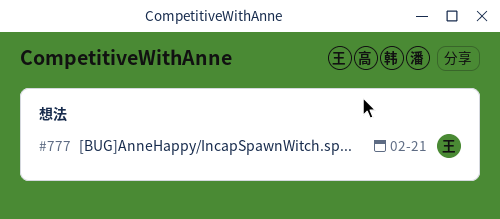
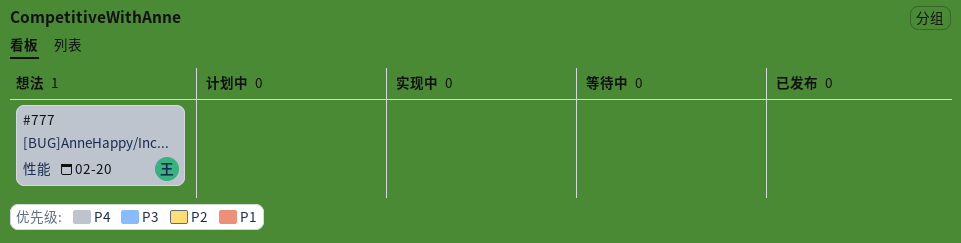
#777, due: Feb 21 -> Feb 20

